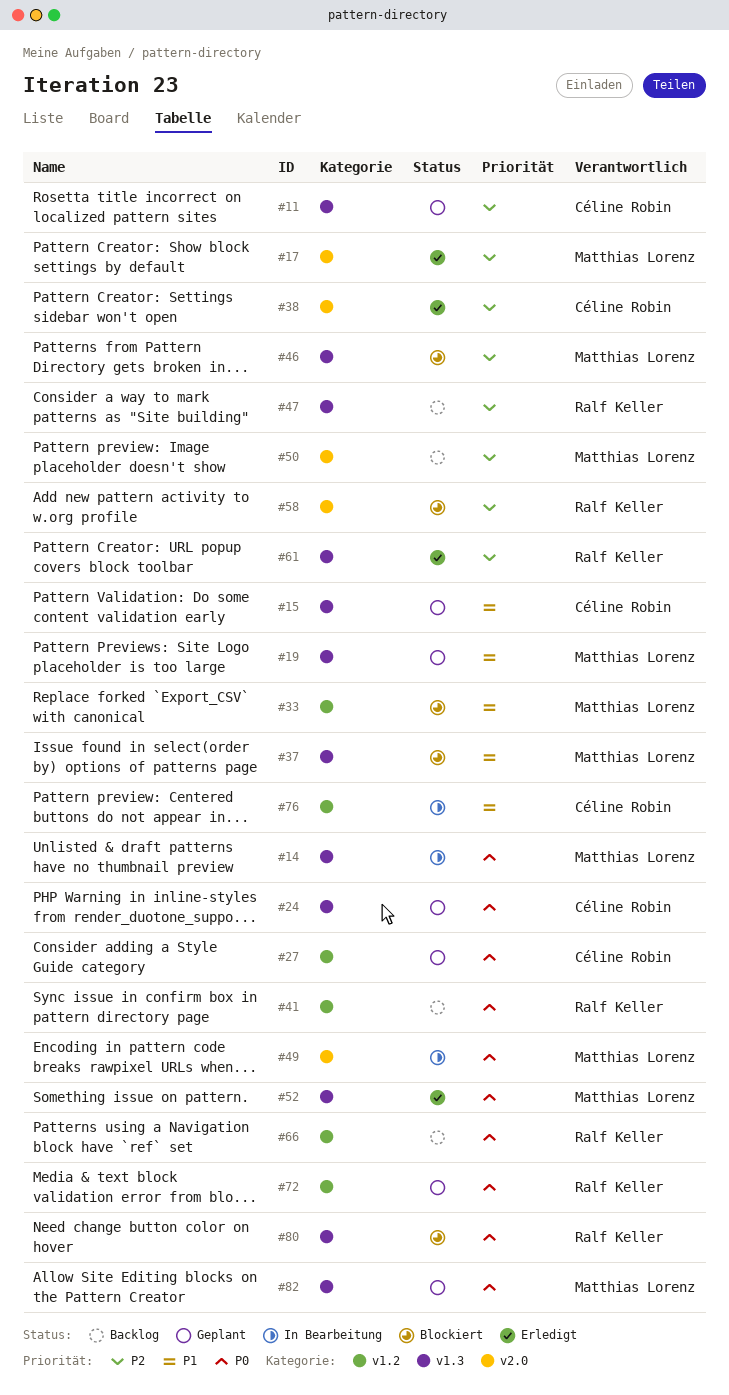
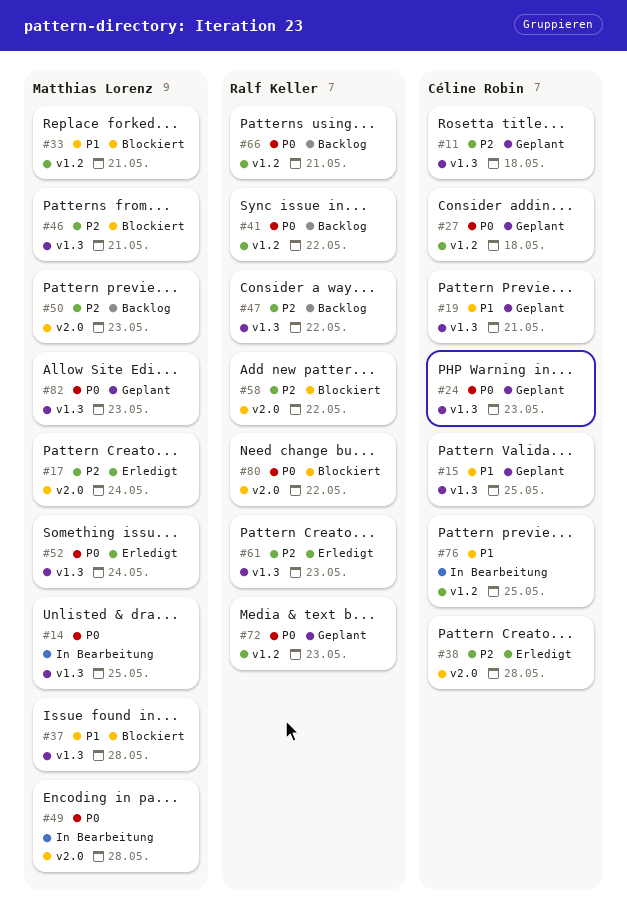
#19, owner: Matthias Lorenz -> Céline Robin
#80, label: v1.3 -> v2.0

